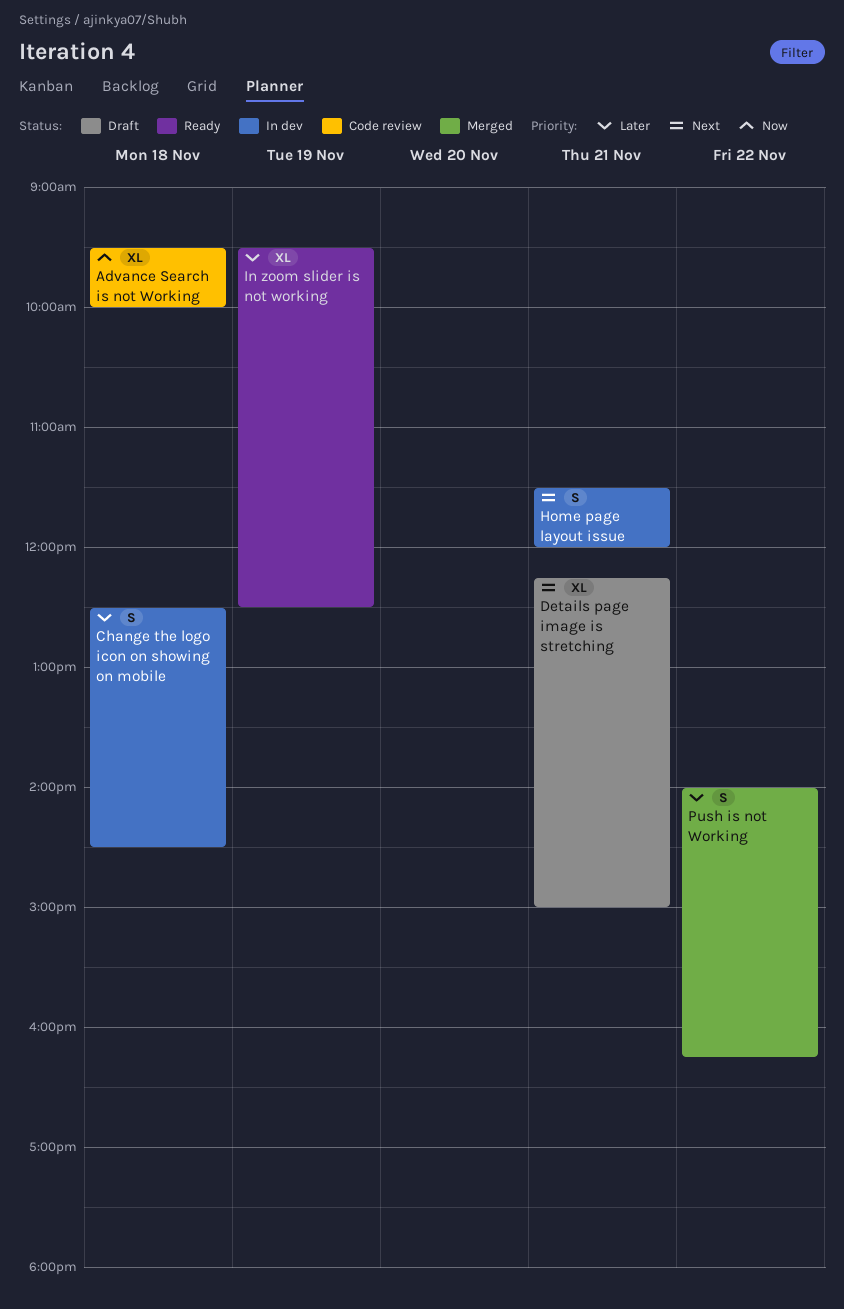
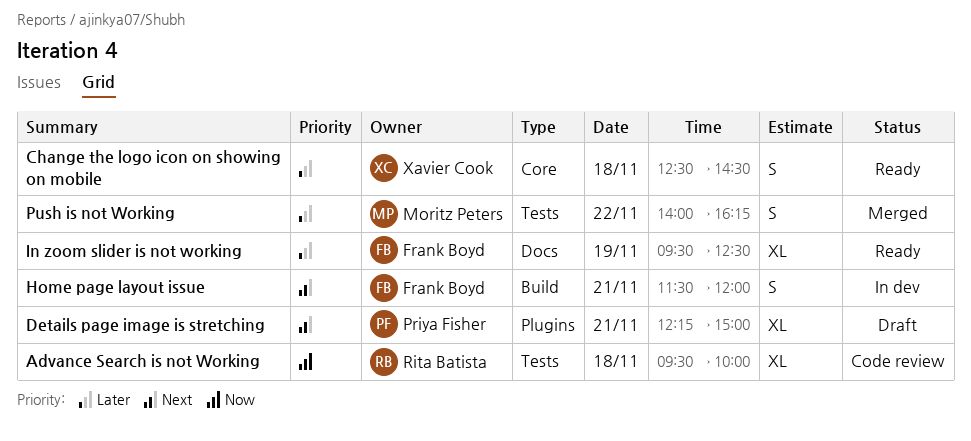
Change the logo icon on showing on mobile, status: In dev -> Ready

